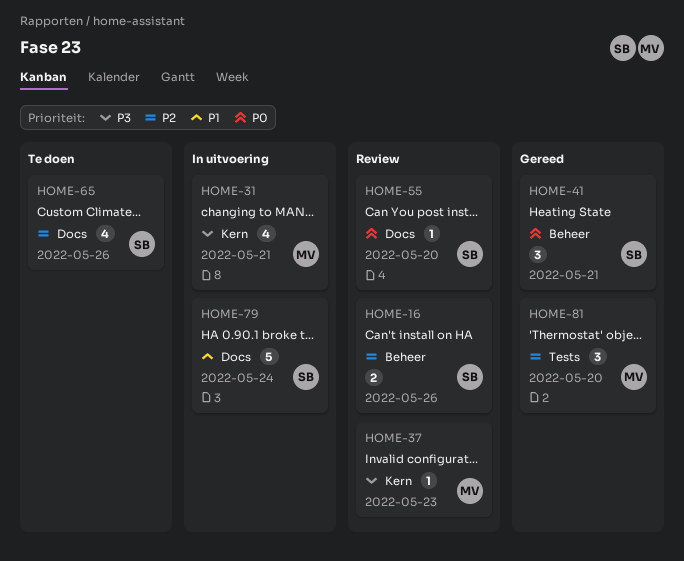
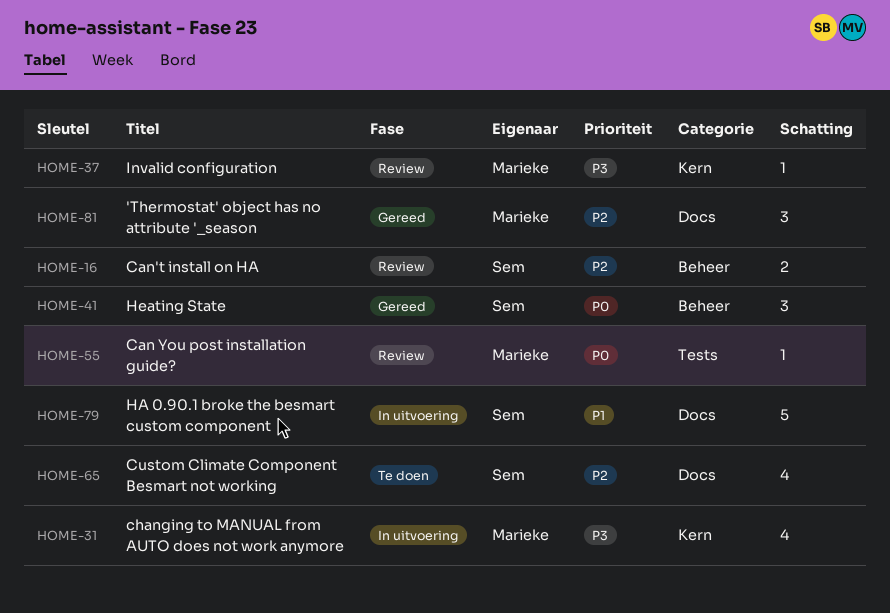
HOME-55, owner: Sem -> Marieke
HOME-55, label: Docs -> Tests
HOME-81, label: Tests -> Docs

